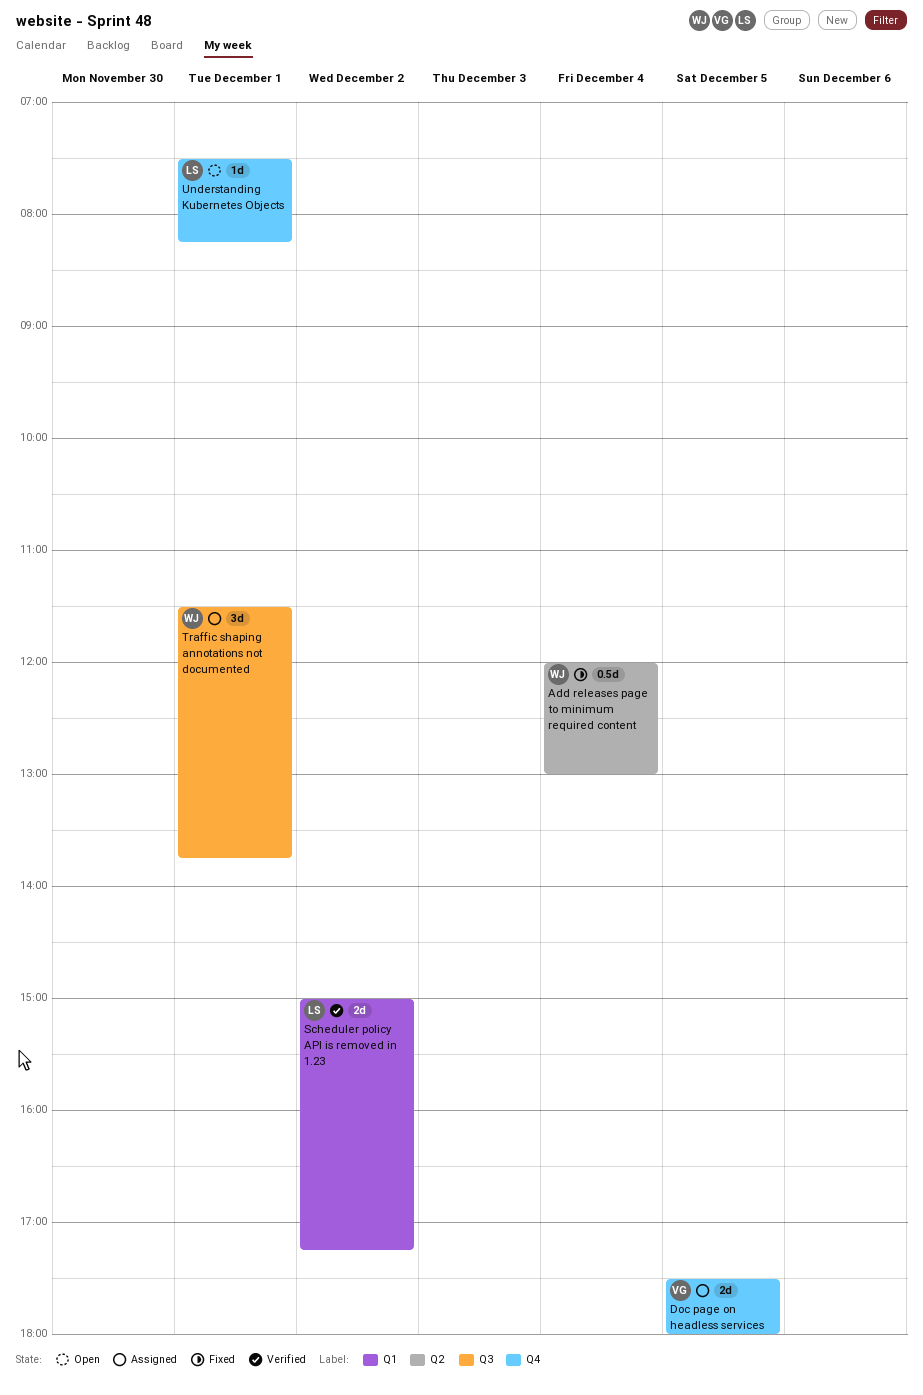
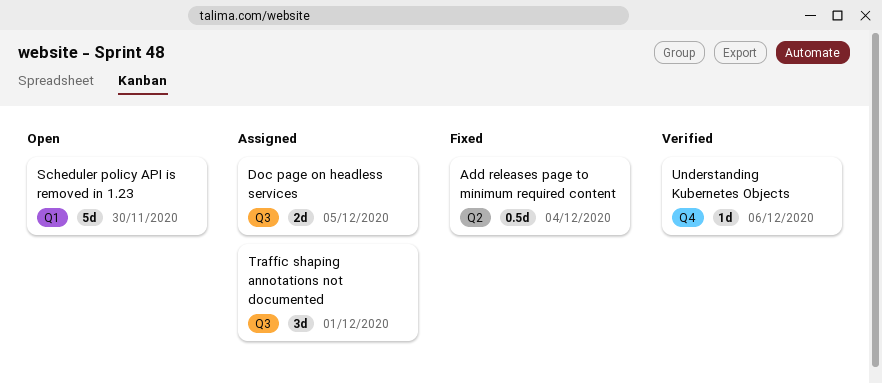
Doc page on headless services, label: Q4 -> Q3
Scheduler policy API is removed in 1.23, status: Verified -> Open
Scheduler policy API is removed in 1.23, estimate: 2d -> 5d
Scheduler policy API is removed in 1.23, day: Dec 2 -> Nov 30
Understanding Kubernetes Objects, status: Open -> Verified
Understanding Kubernetes Objects, day: Dec 1 -> Dec 6

